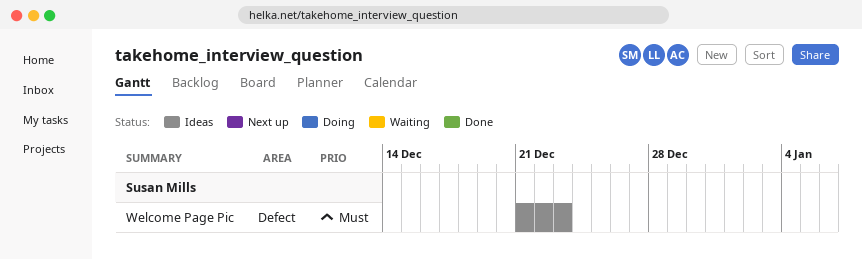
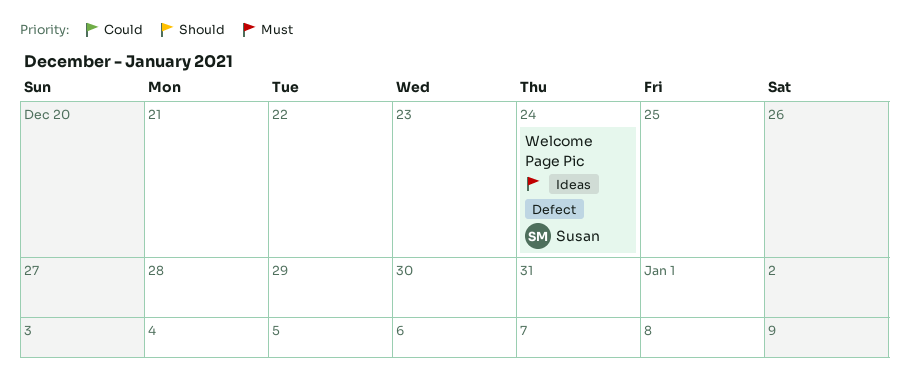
Welcome Page Pic, due: Dec 23 -> Dec 24

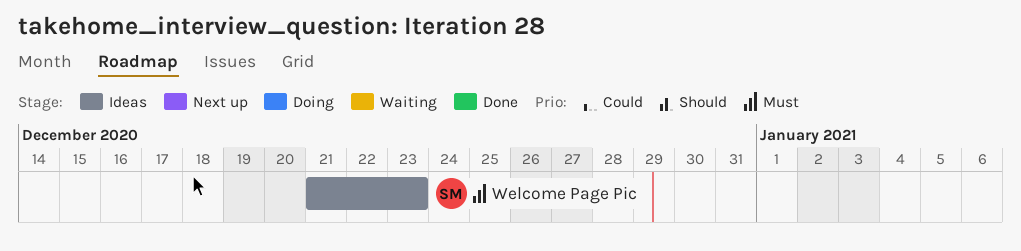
Welcome Page Pic, due: Dec 24 -> Dec 23

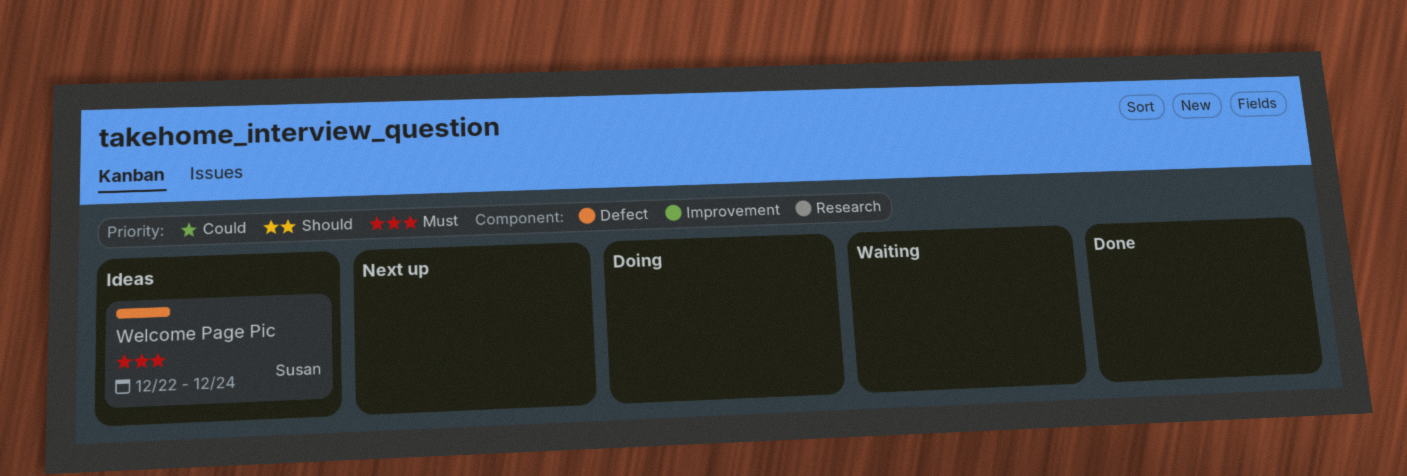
Welcome Page Pic, start: Dec 21 -> Dec 22
Welcome Page Pic, due: Dec 23 -> Dec 24

